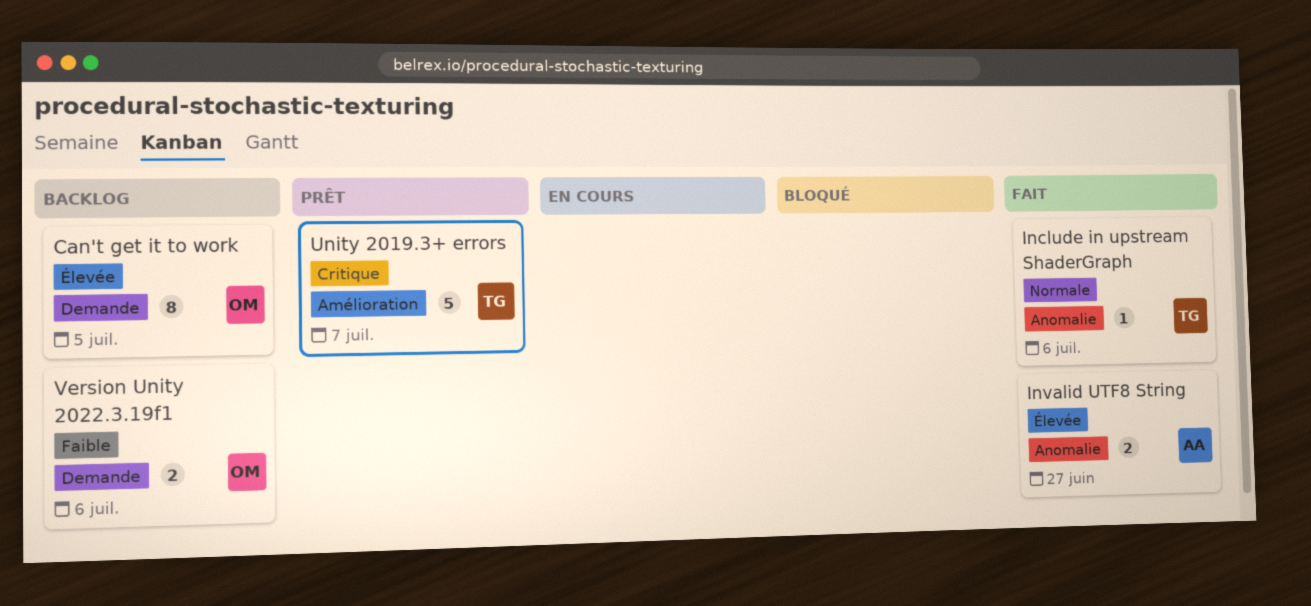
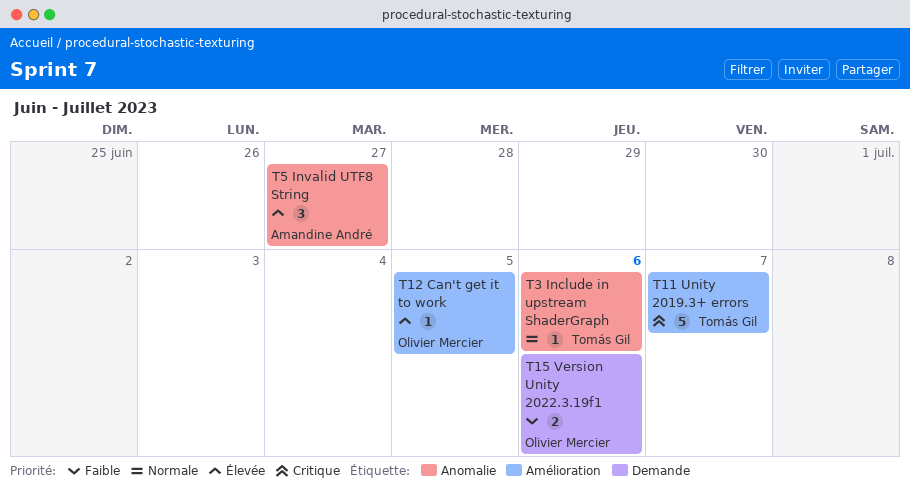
Can't get it to work, label: Demande -> Amélioration
Can't get it to work, estimate: 8 -> 1
Invalid UTF8 String, estimate: 2 -> 3

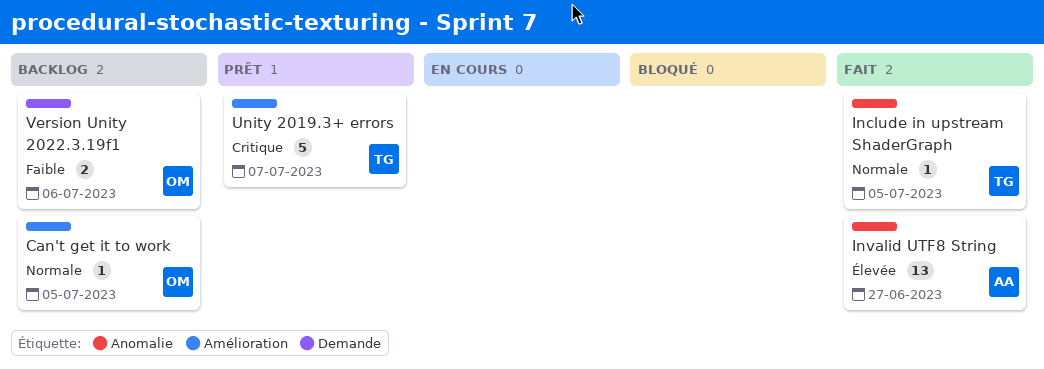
Can't get it to work, priority: Élevée -> Normale
Include in upstream ShaderGraph, due: Jul 6 -> Jul 5
Invalid UTF8 String, estimate: 3 -> 13

